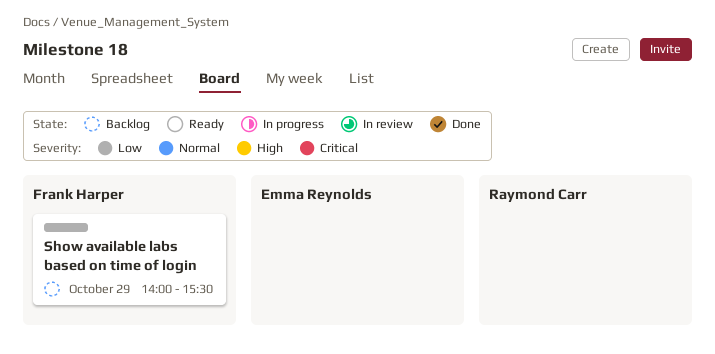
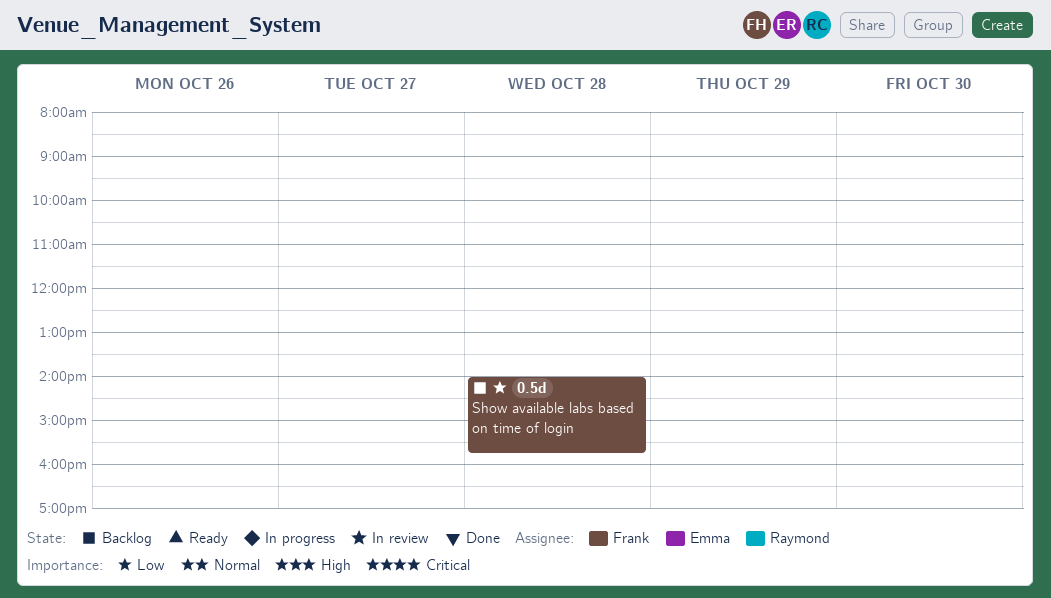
Show available labs based on time of login, day: Oct 29 -> Oct 28
Show available labs based on time of login, ends: 15:30 -> 15:45

